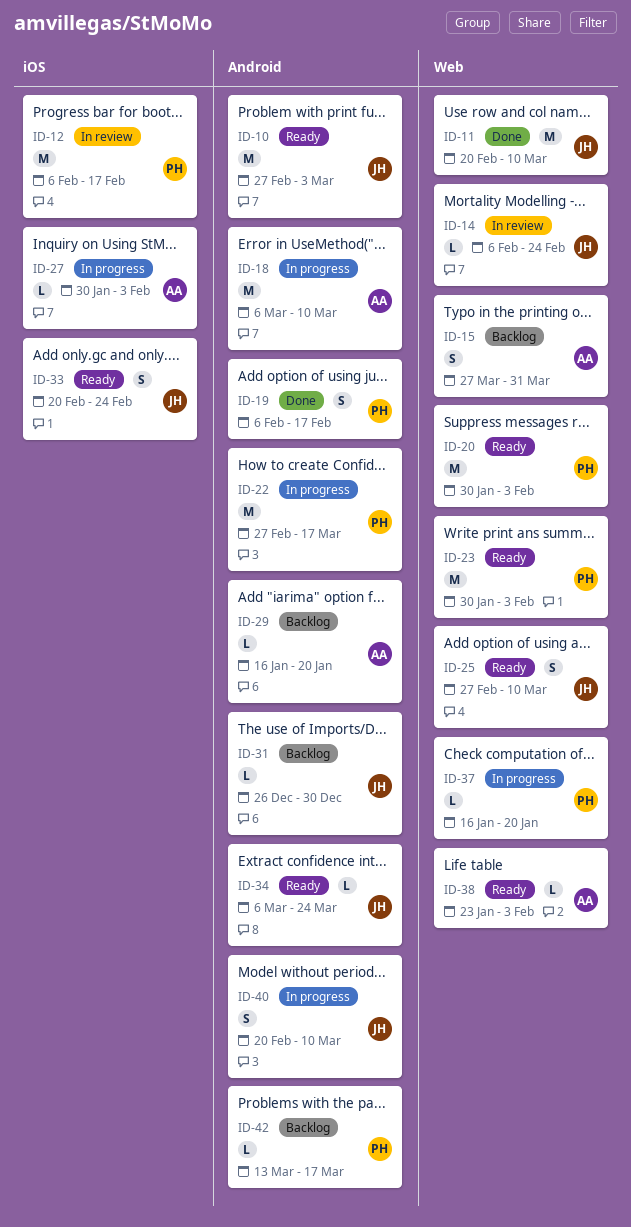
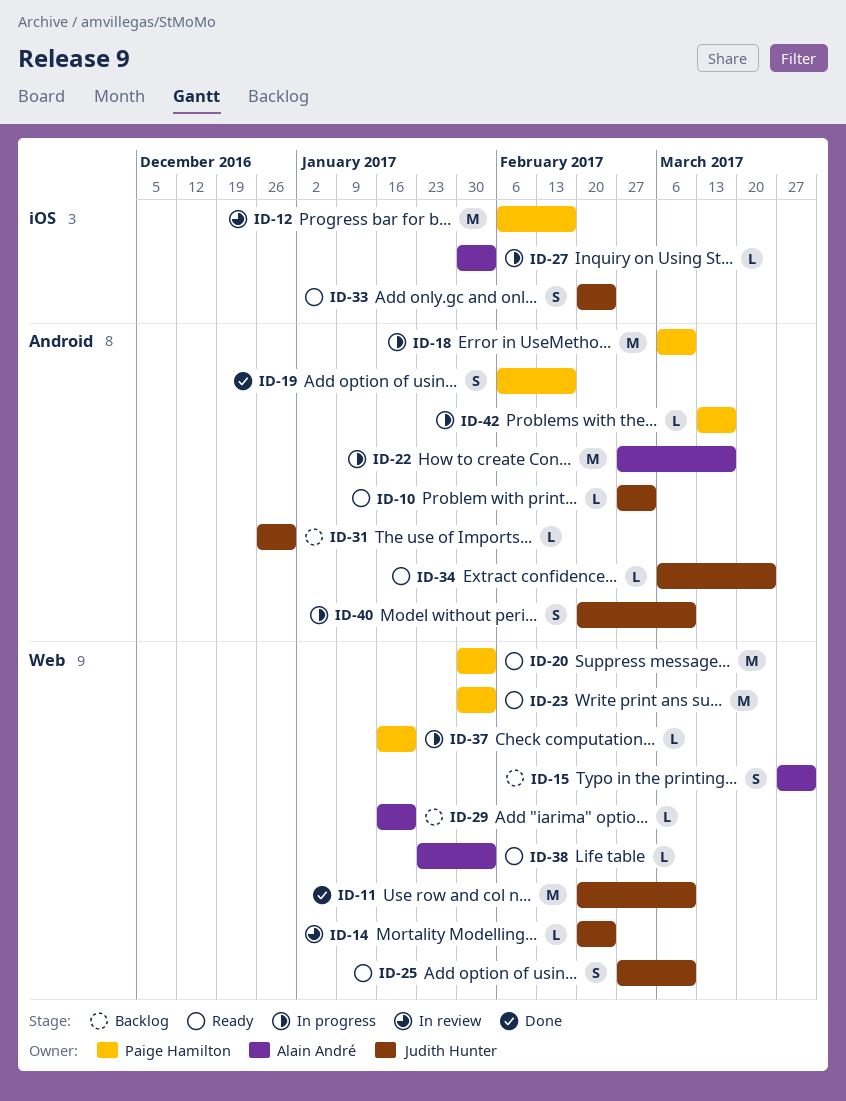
ID-10, estimate: M -> L
ID-14, start: Feb 6 -> Feb 20
ID-18, owner: Alain André -> Paige Hamilton
ID-22, owner: Paige Hamilton -> Alain André
ID-29, label: Android -> Web
ID-42, status: Backlog -> In progress

